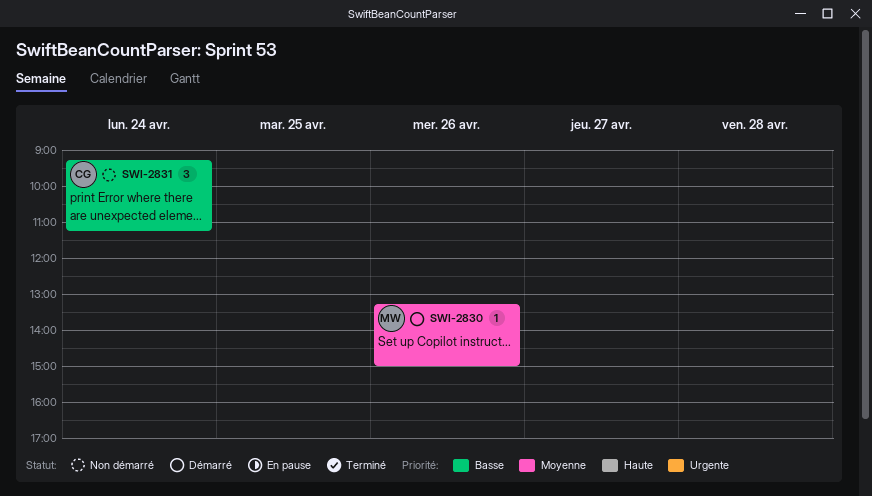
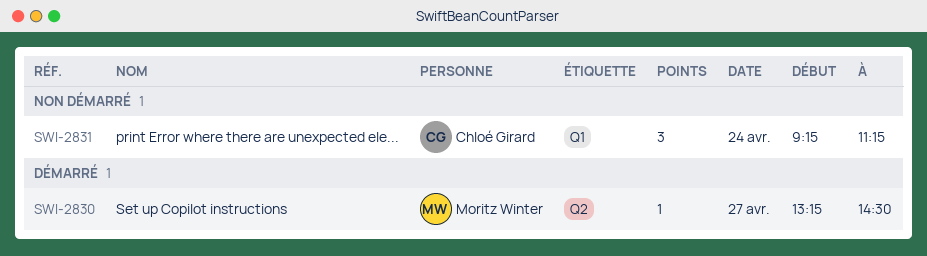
SWI-2830, day: Apr 26 -> Apr 27
SWI-2830, ends: 15:00 -> 14:30

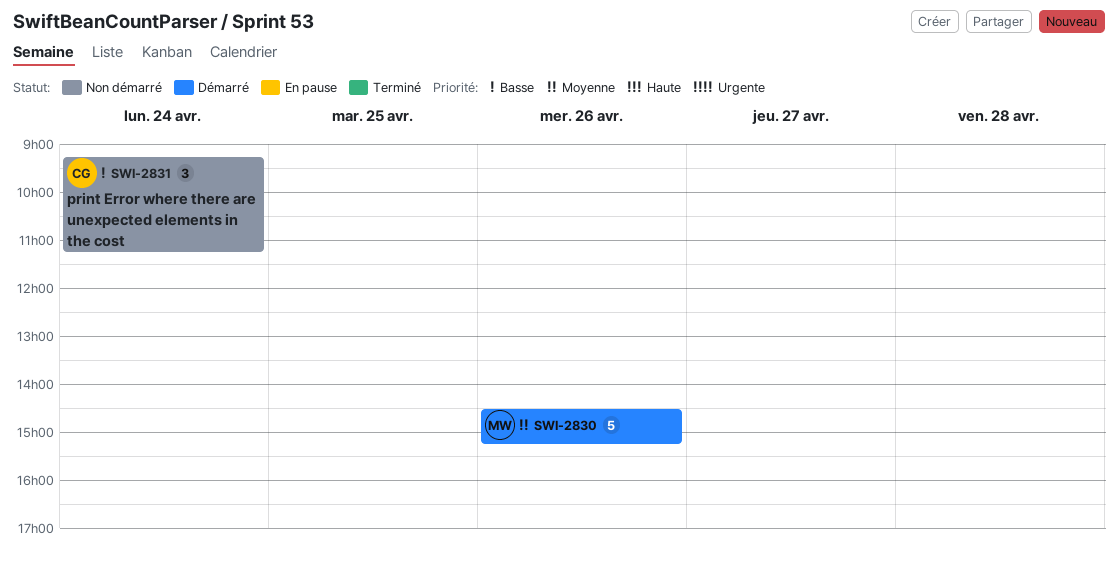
SWI-2830, estimate: 1 -> 5
SWI-2830, day: Apr 27 -> Apr 26
SWI-2830, begins: 13:15 -> 14:30
SWI-2830, ends: 14:30 -> 15:15

